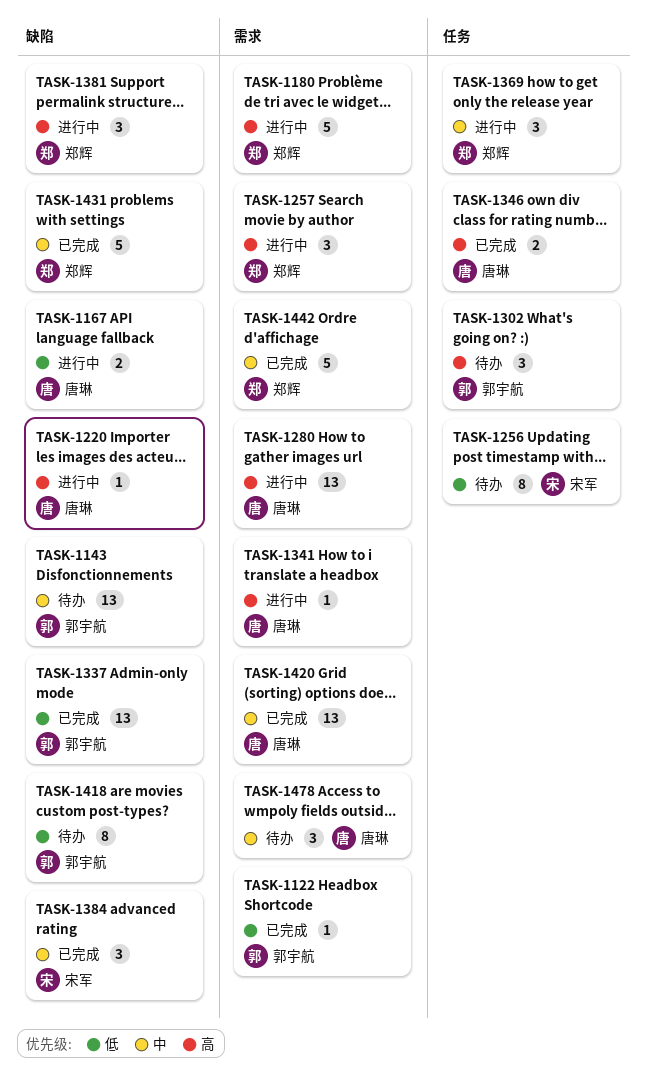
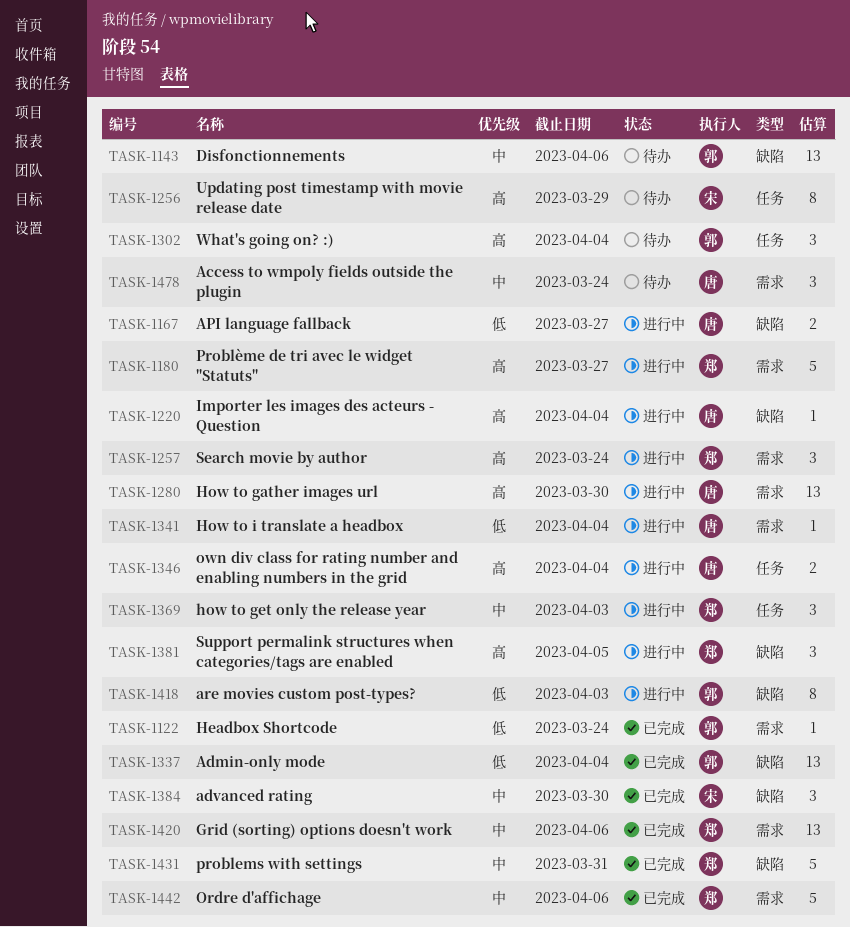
TASK-1256, priority: 低 -> 高
TASK-1341, priority: 高 -> 低
TASK-1346, status: 已完成 -> 进行中
TASK-1418, status: 待办 -> 进行中
TASK-1420, owner: 唐琳 -> 郑辉

